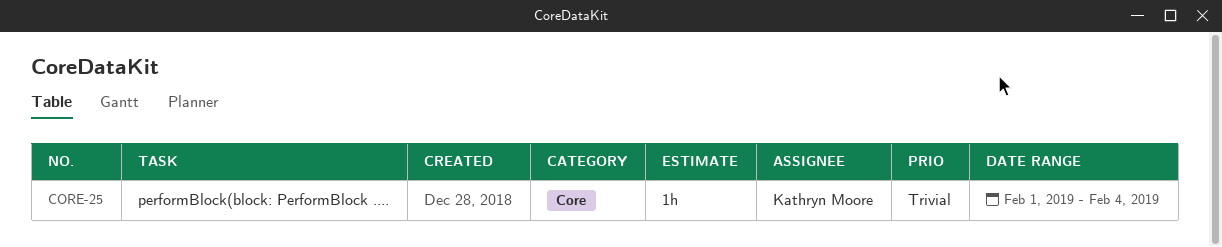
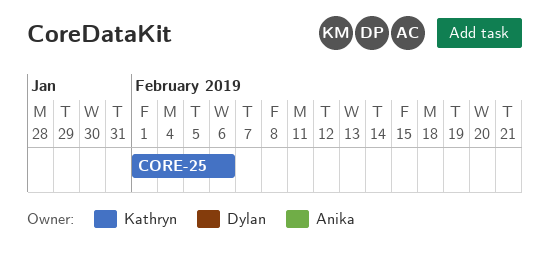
CORE-25, due: Feb 4 -> Feb 6

